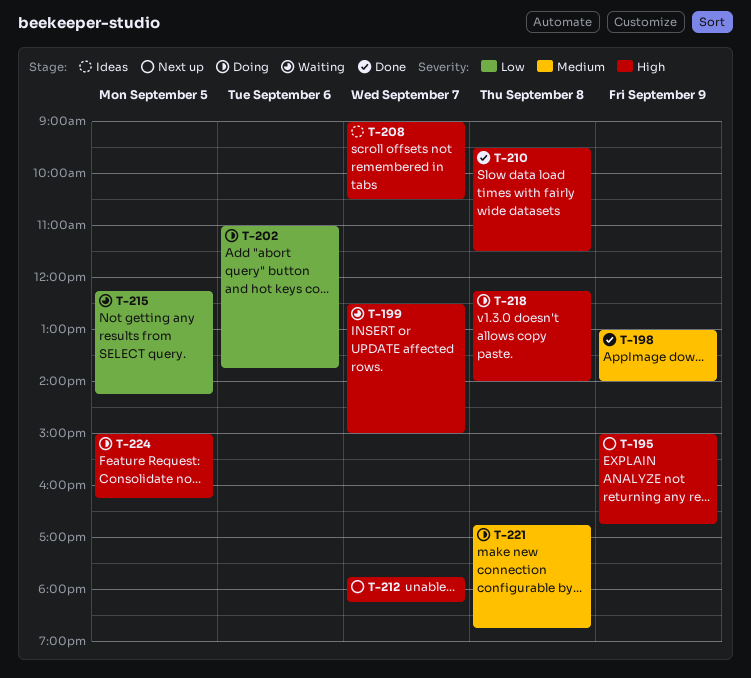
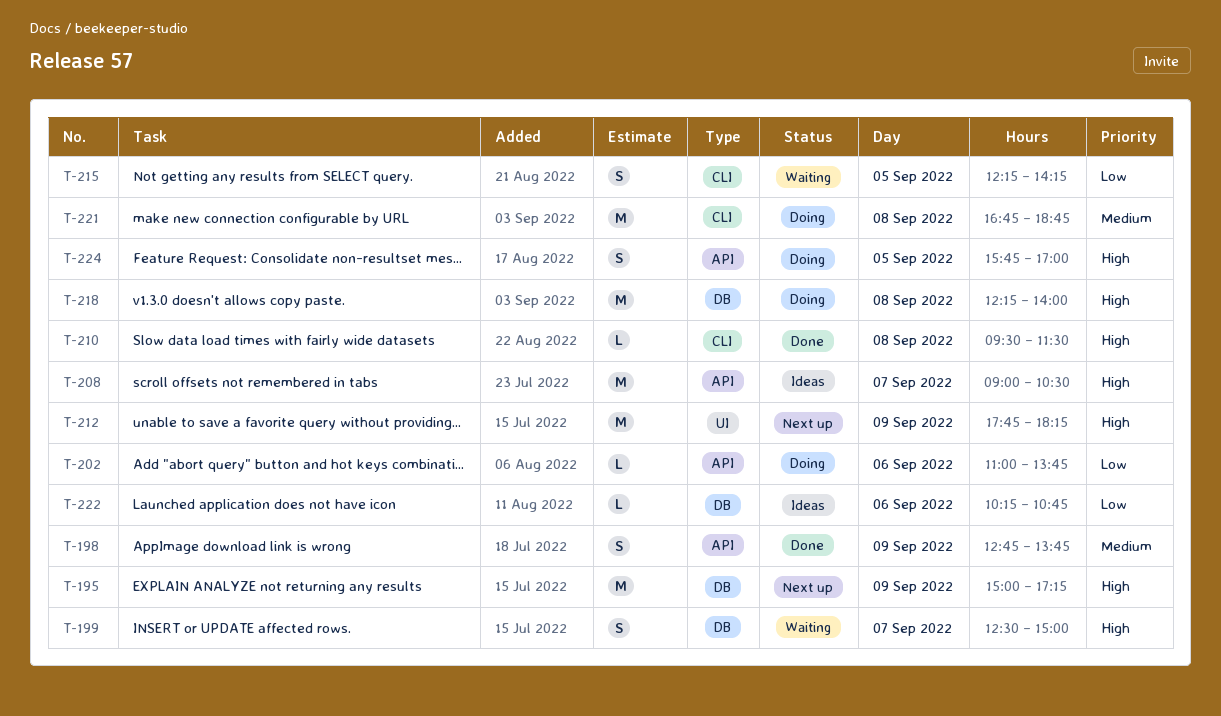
T-195, ends: 16:45 -> 17:15
T-198, begins: 13:00 -> 12:45
T-198, ends: 14:00 -> 13:45
T-212, day: Sep 7 -> Sep 9
T-222: none -> present
T-224, begins: 15:00 -> 15:45
T-224, ends: 16:15 -> 17:00

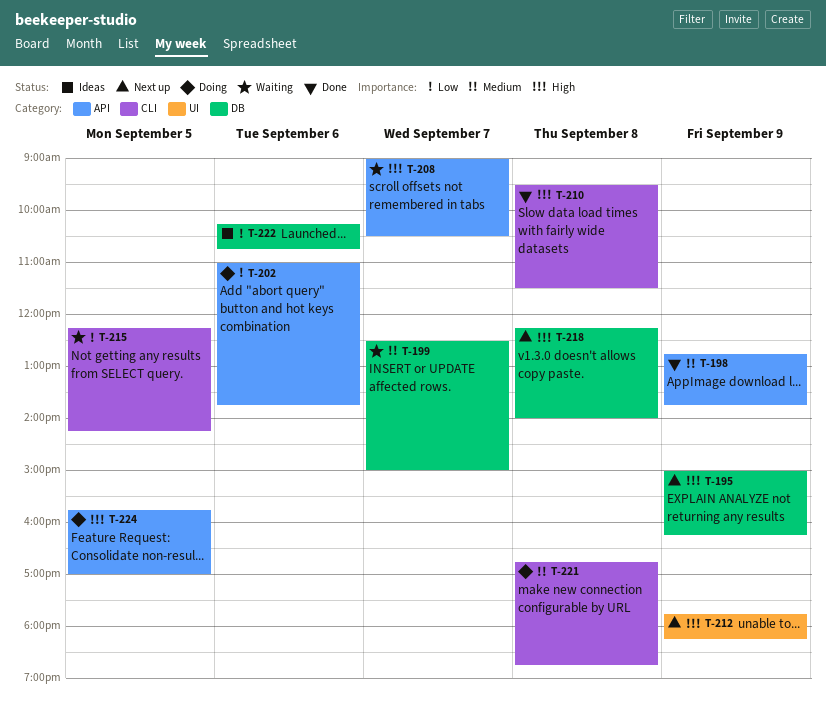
T-195, ends: 17:15 -> 16:15
T-199, priority: High -> Medium
T-208, status: Ideas -> Waiting
T-218, status: Doing -> Next up

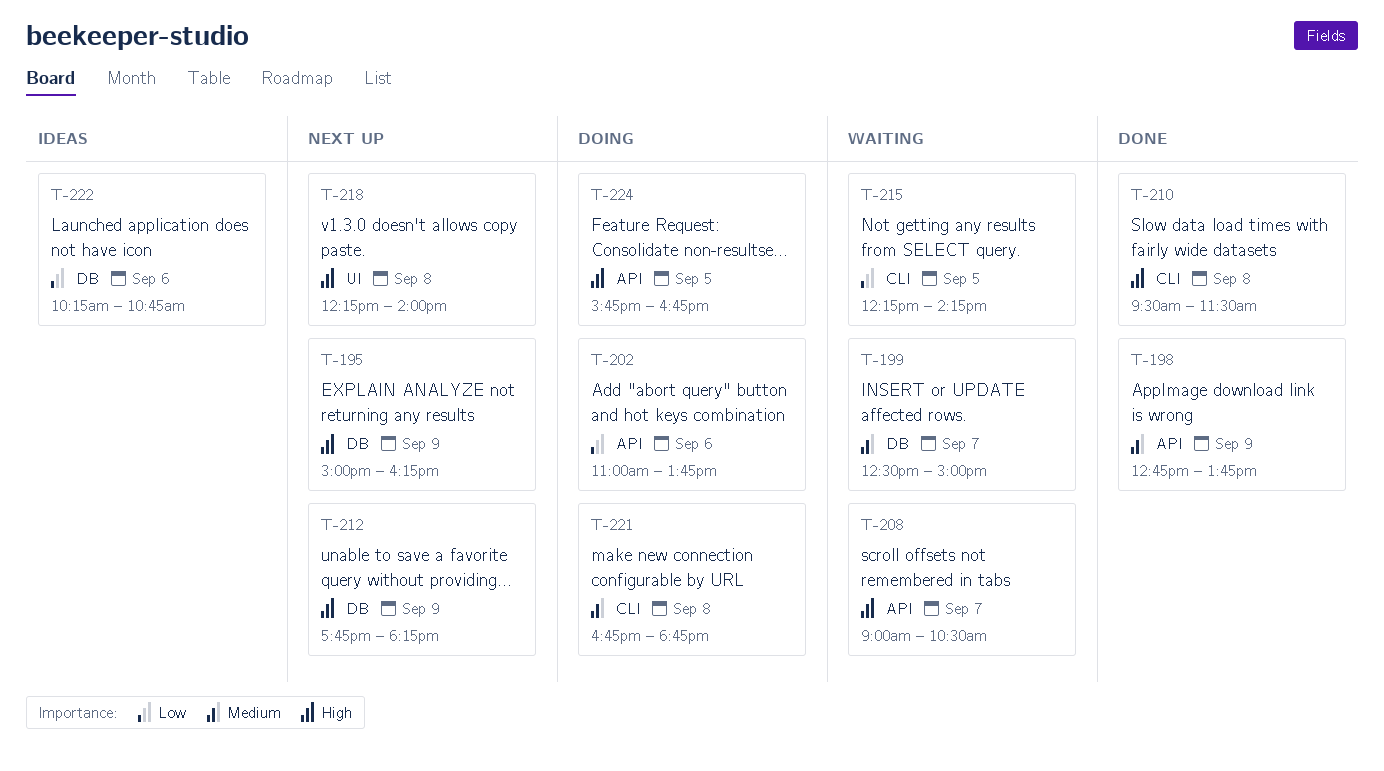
T-212, label: UI -> DB
T-218, label: DB -> UI
T-224, ends: 17:00 -> 16:45

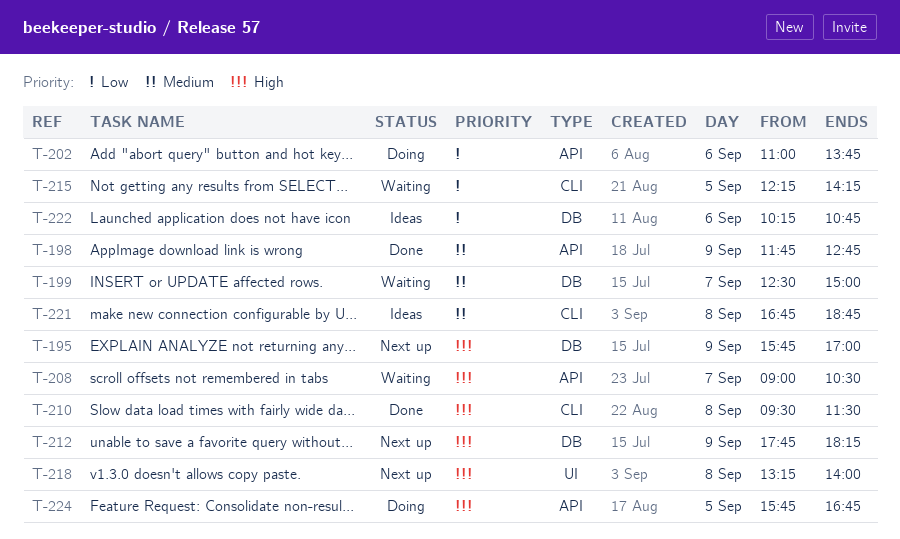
T-195, begins: 15:00 -> 15:45
T-195, ends: 16:15 -> 17:00
T-198, begins: 12:45 -> 11:45
T-198, ends: 13:45 -> 12:45
T-218, begins: 12:15 -> 13:15
T-221, status: Doing -> Ideas

